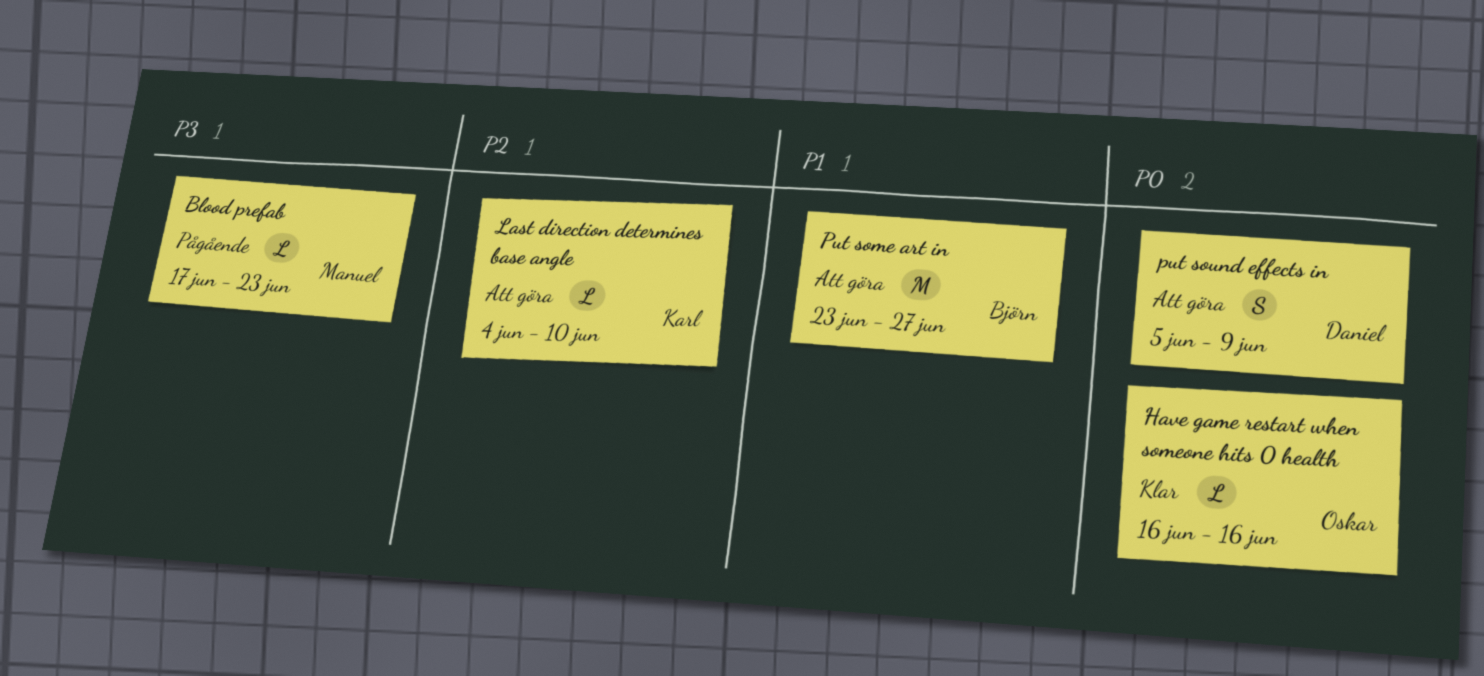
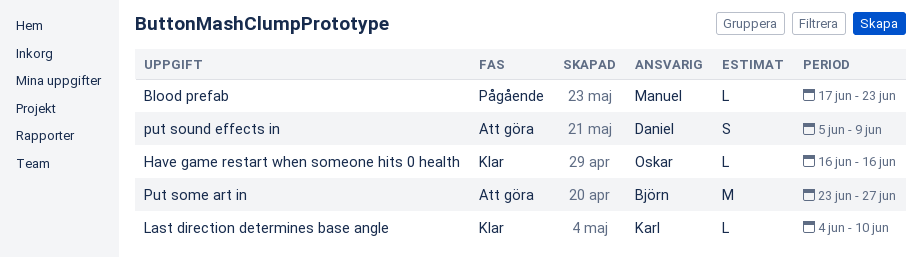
Last direction determines base angle, status: Att göra -> Klar

